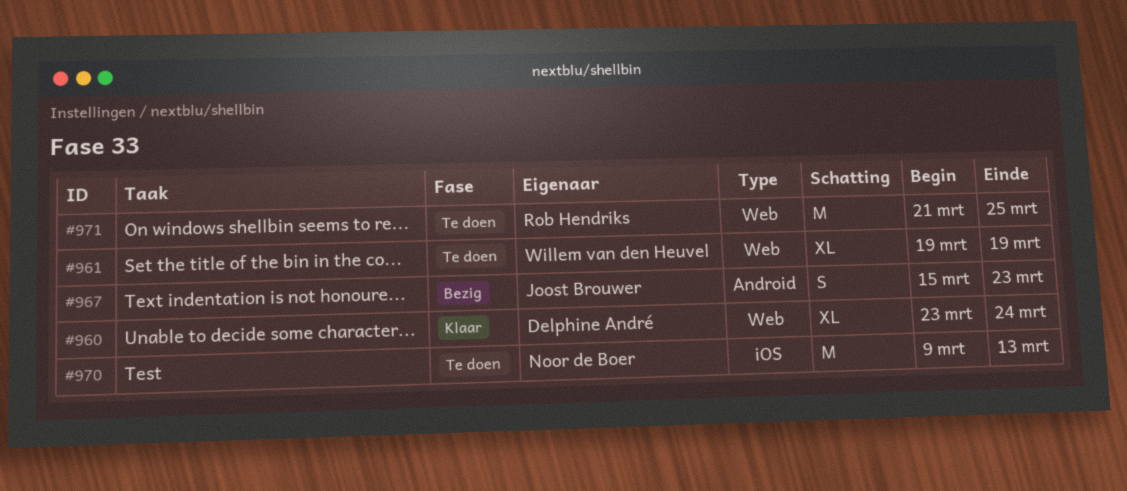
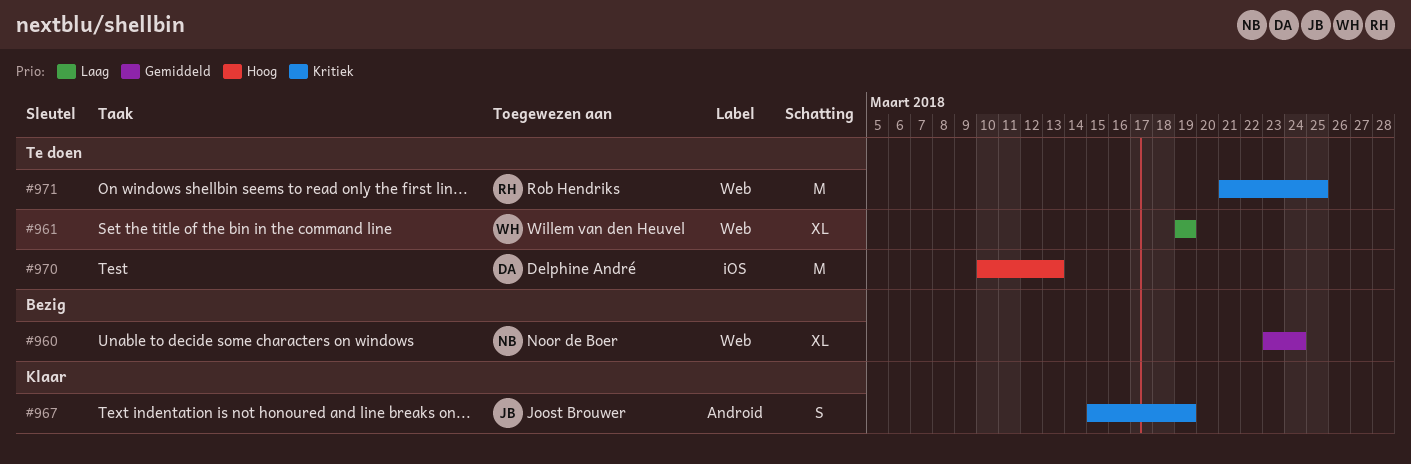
#960, status: Klaar -> Bezig
#960, owner: Delphine André -> Noor de Boer
#967, status: Bezig -> Klaar
#967, due: Mar 23 -> Mar 19
#970, owner: Noor de Boer -> Delphine André
#970, start: Mar 9 -> Mar 10

